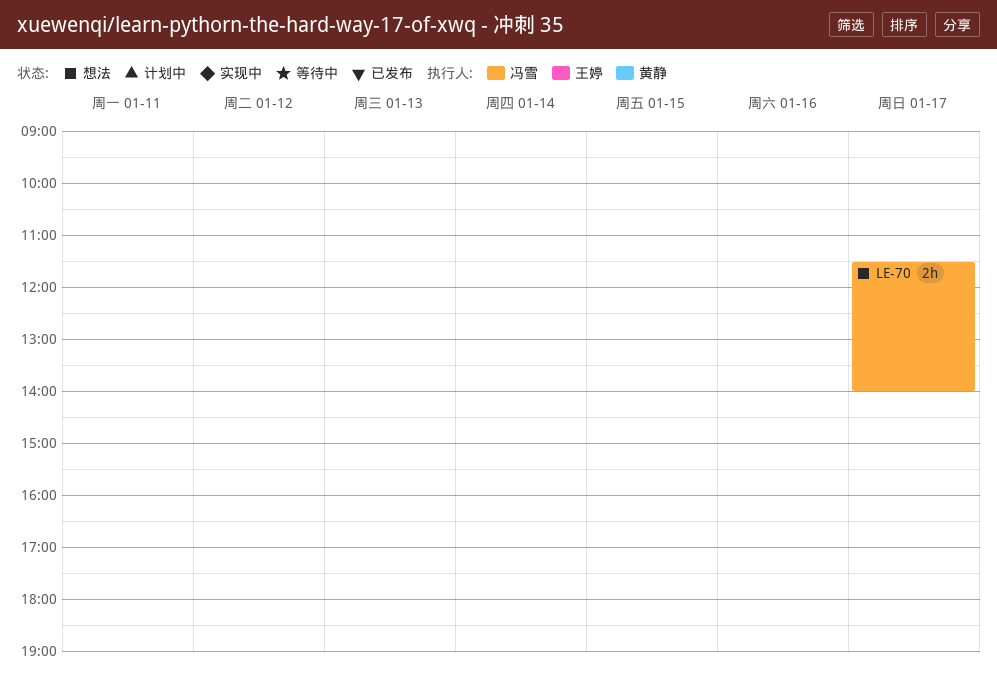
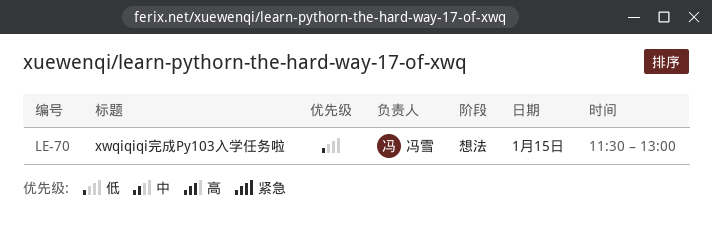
LE-70, day: Jan 17 -> Jan 15
LE-70, ends: 14:00 -> 13:00

